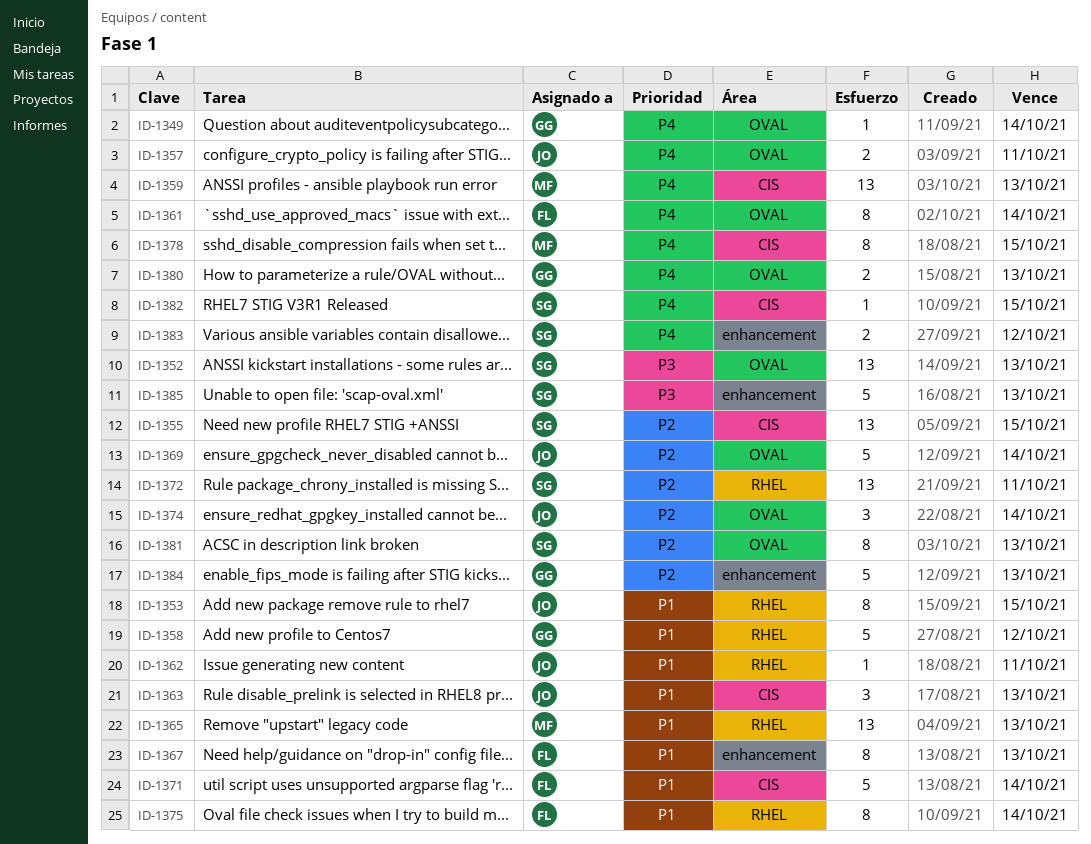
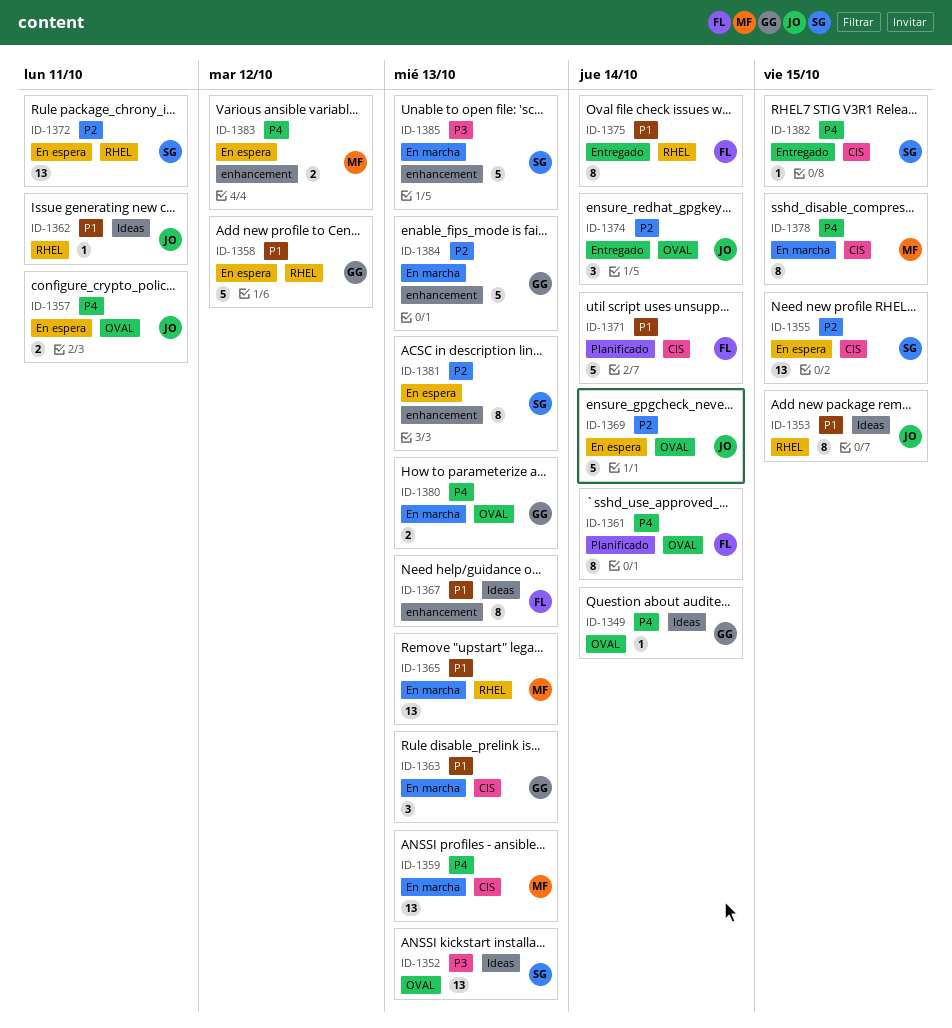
ID-1363, owner: JO -> GG
ID-1381, label: OVAL -> enhancement
ID-1383, owner: SG -> MF

